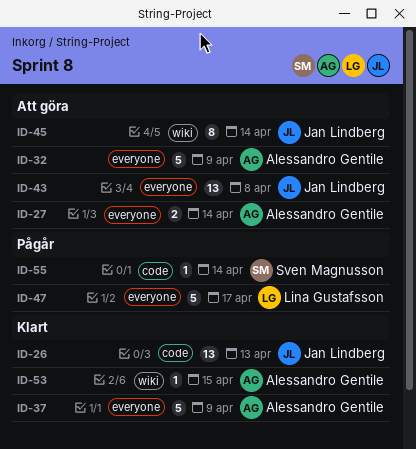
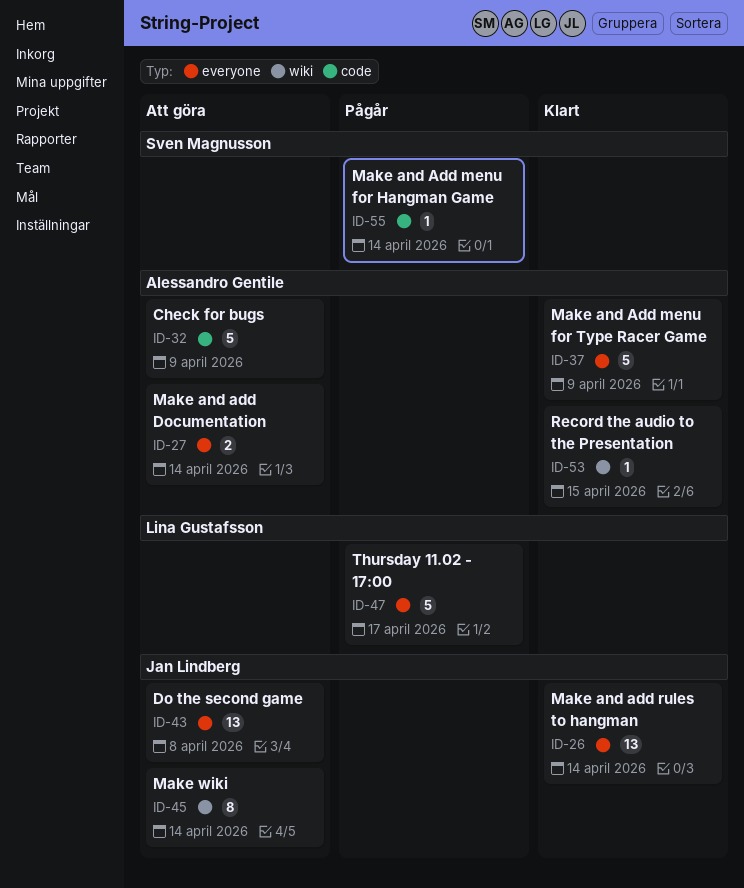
ID-26, label: code -> everyone
ID-26, due: Apr 13 -> Apr 14
ID-32, label: everyone -> code

